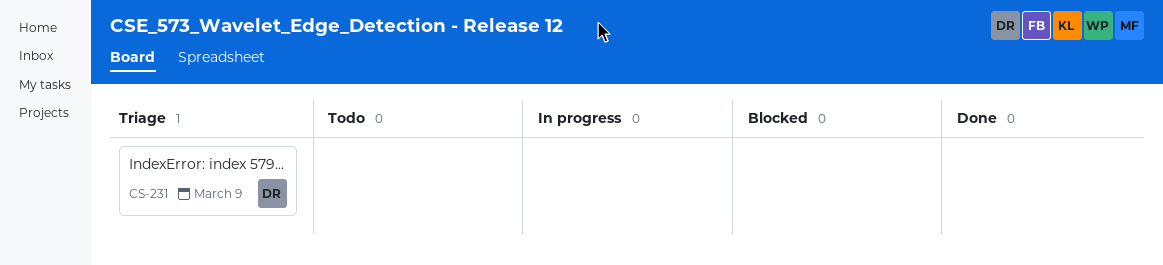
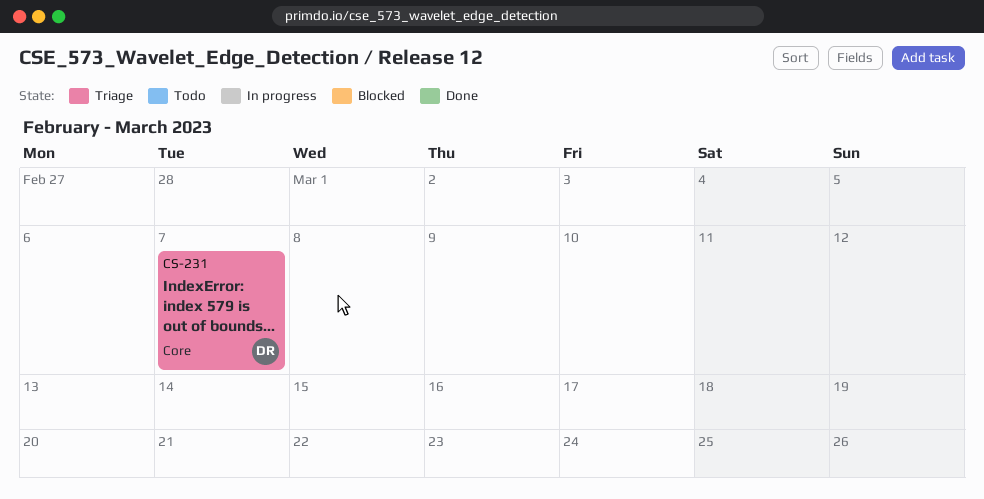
CS-231, due: Mar 9 -> Mar 7

